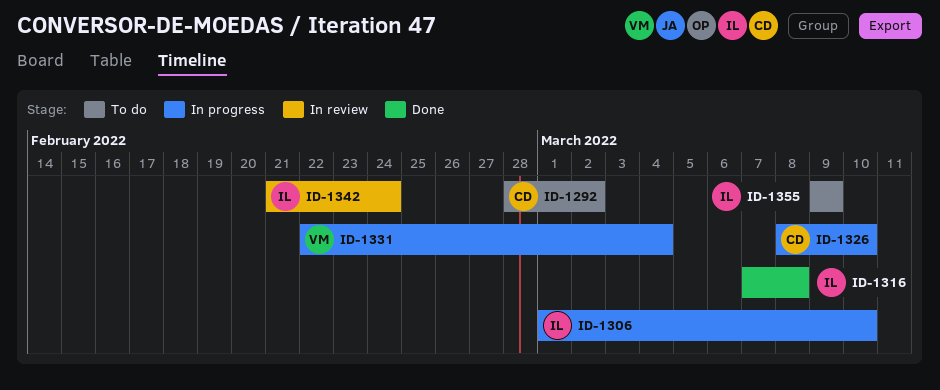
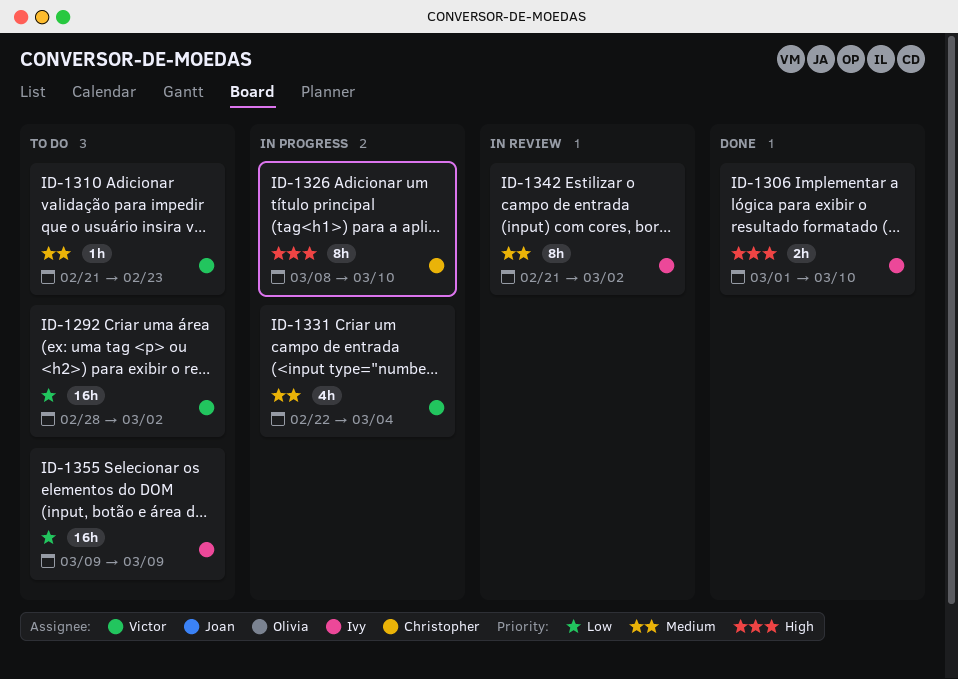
ID-1292, owner: Christopher -> Victor
ID-1306, status: In progress -> Done
ID-1310: none -> present
ID-1316: present -> none
ID-1342, due: Feb 24 -> Mar 2

